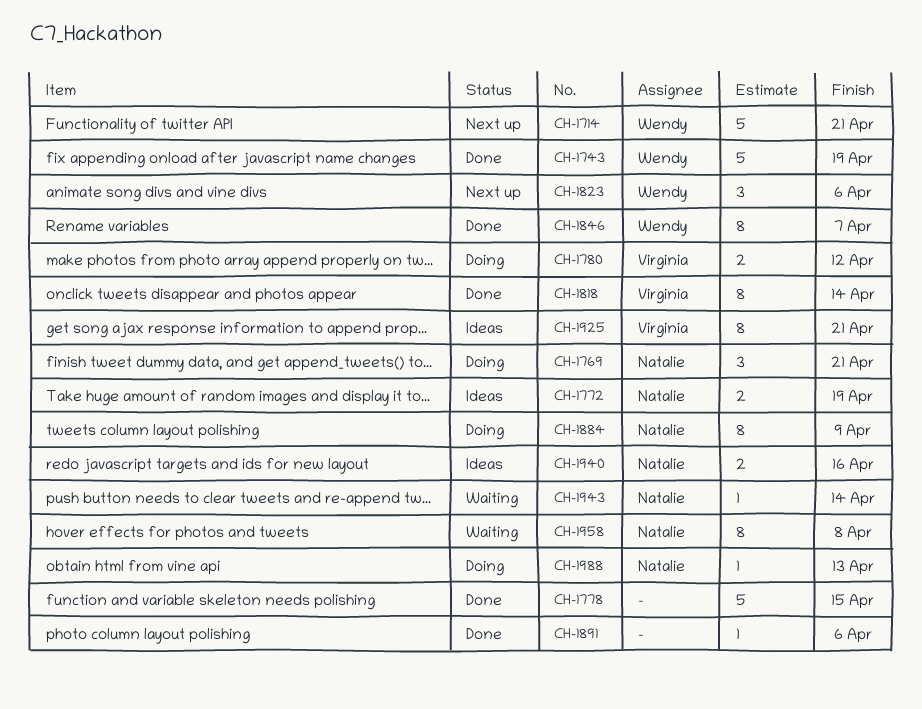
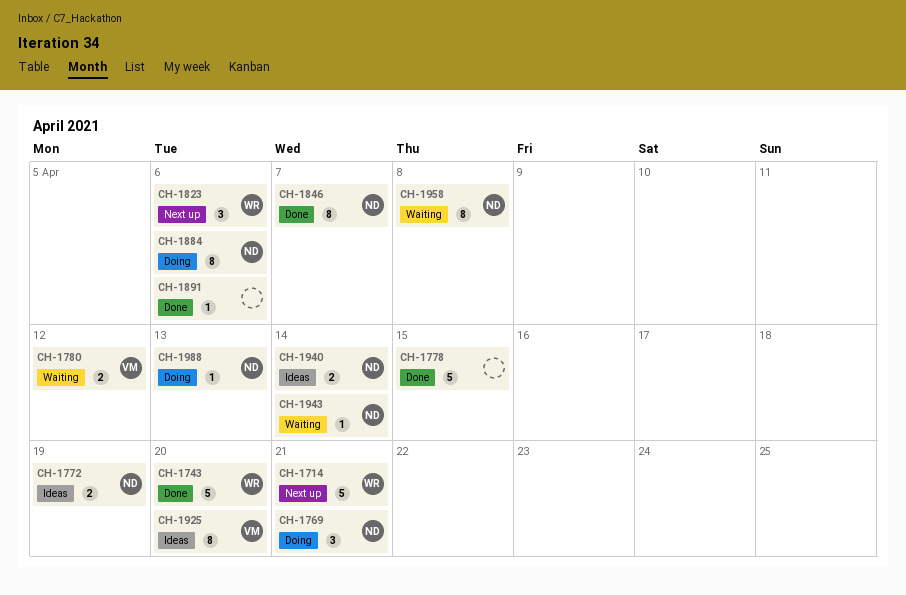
CH-1743, due: Apr 19 -> Apr 20
CH-1780, status: Doing -> Waiting
CH-1818: present -> none
CH-1846, owner: Wendy -> Natalie
CH-1884, due: Apr 9 -> Apr 6
CH-1925, due: Apr 21 -> Apr 20
CH-1940, due: Apr 16 -> Apr 14

